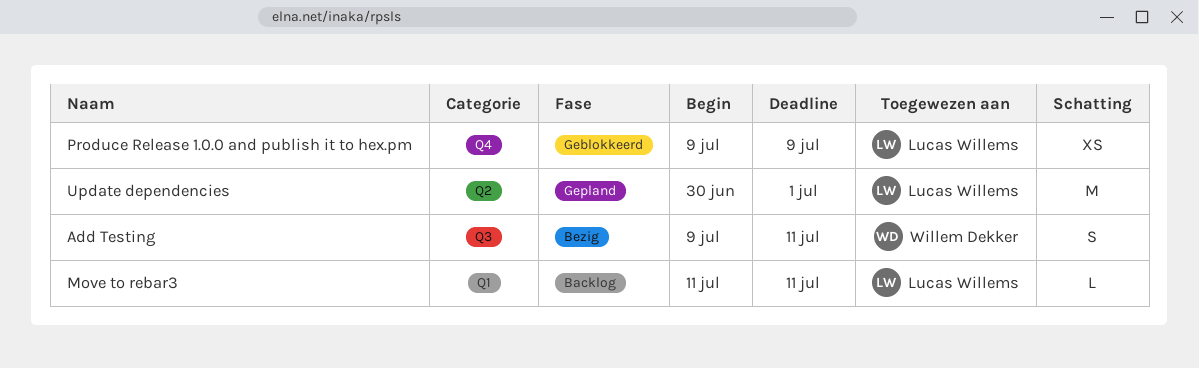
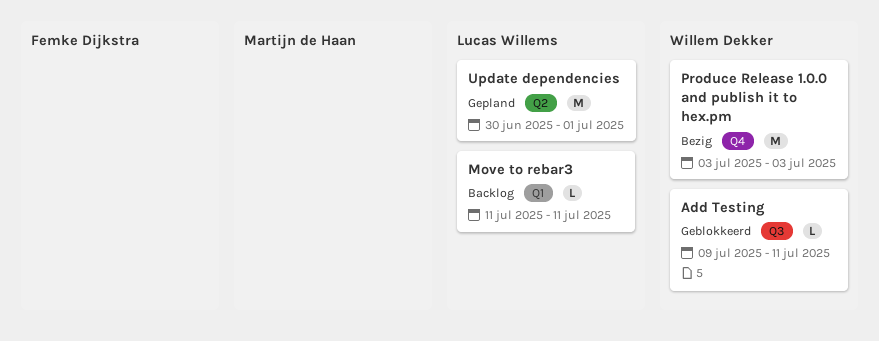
Add Testing, status: Bezig -> Geblokkeerd
Add Testing, estimate: S -> L
Produce Release 1.0.0 and publish it to hex.pm, status: Geblokkeerd -> Bezig
Produce Release 1.0.0 and publish it to hex.pm, owner: Lucas Willems -> Willem Dekker
Produce Release 1.0.0 and publish it to hex.pm, estimate: XS -> M
Produce Release 1.0.0 and publish it to hex.pm, start: Jul 9 -> Jul 3
Produce Release 1.0.0 and publish it to hex.pm, due: Jul 9 -> Jul 3

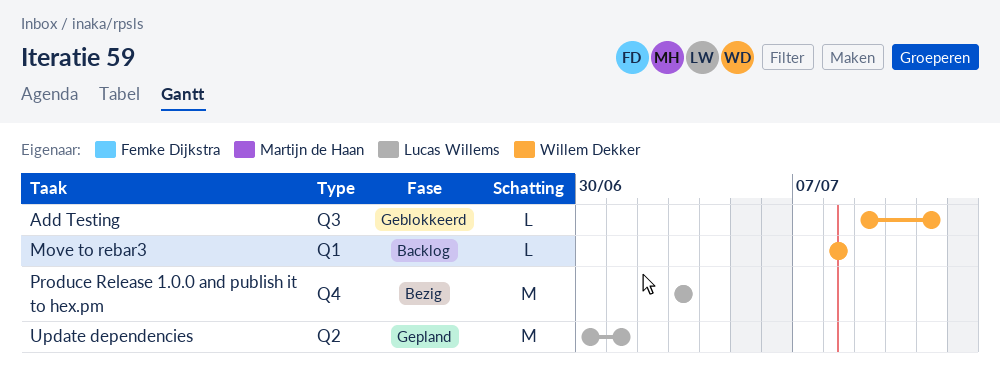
Move to rebar3, owner: Lucas Willems -> Willem Dekker
Move to rebar3, start: Jul 11 -> Jul 8
Move to rebar3, due: Jul 11 -> Jul 8
Produce Release 1.0.0 and publish it to hex.pm, owner: Willem Dekker -> Lucas Willems

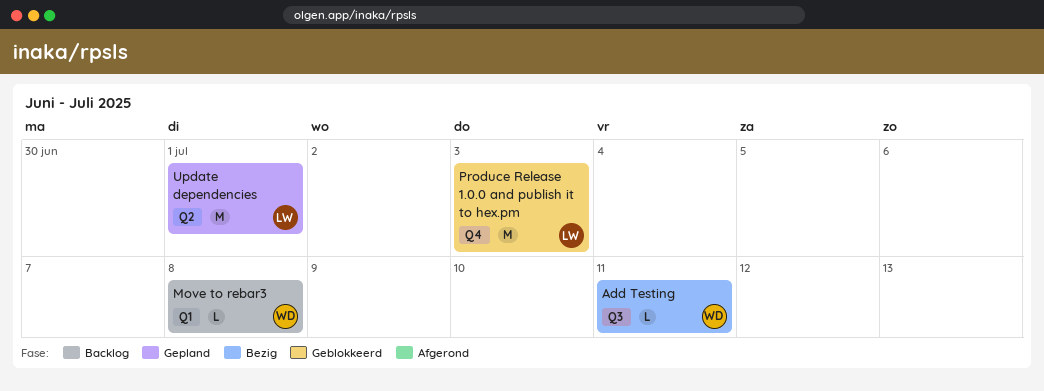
Add Testing, status: Geblokkeerd -> Bezig
Produce Release 1.0.0 and publish it to hex.pm, status: Bezig -> Geblokkeerd

